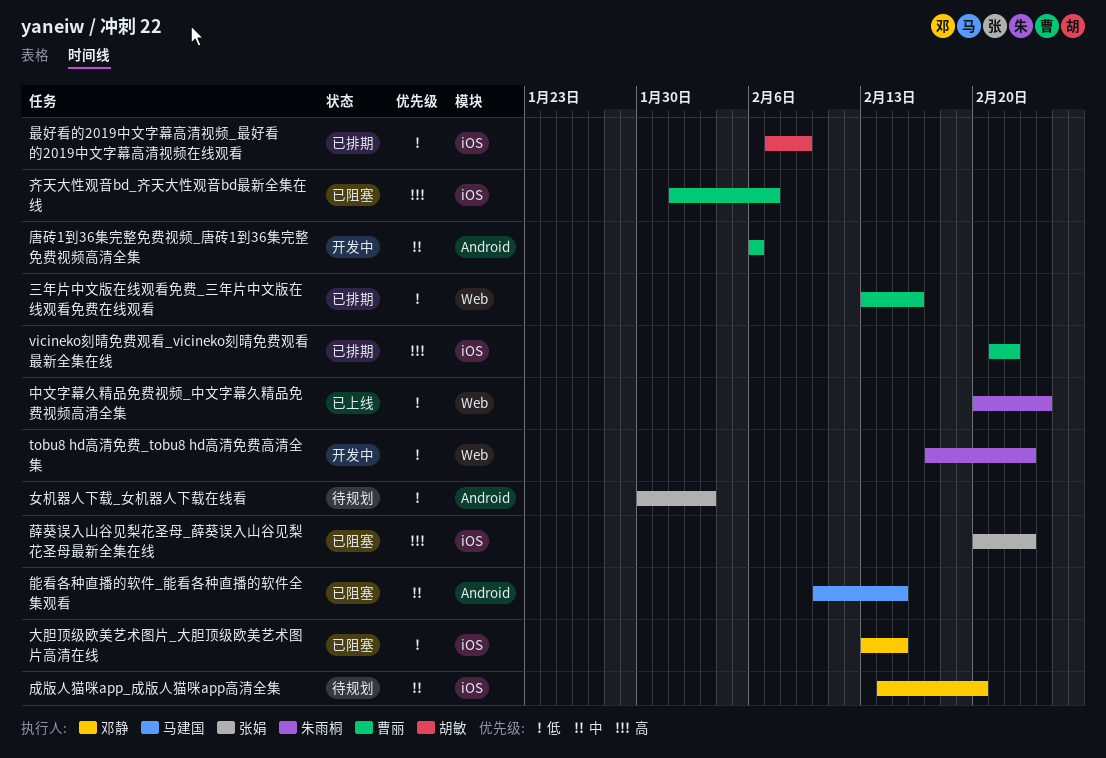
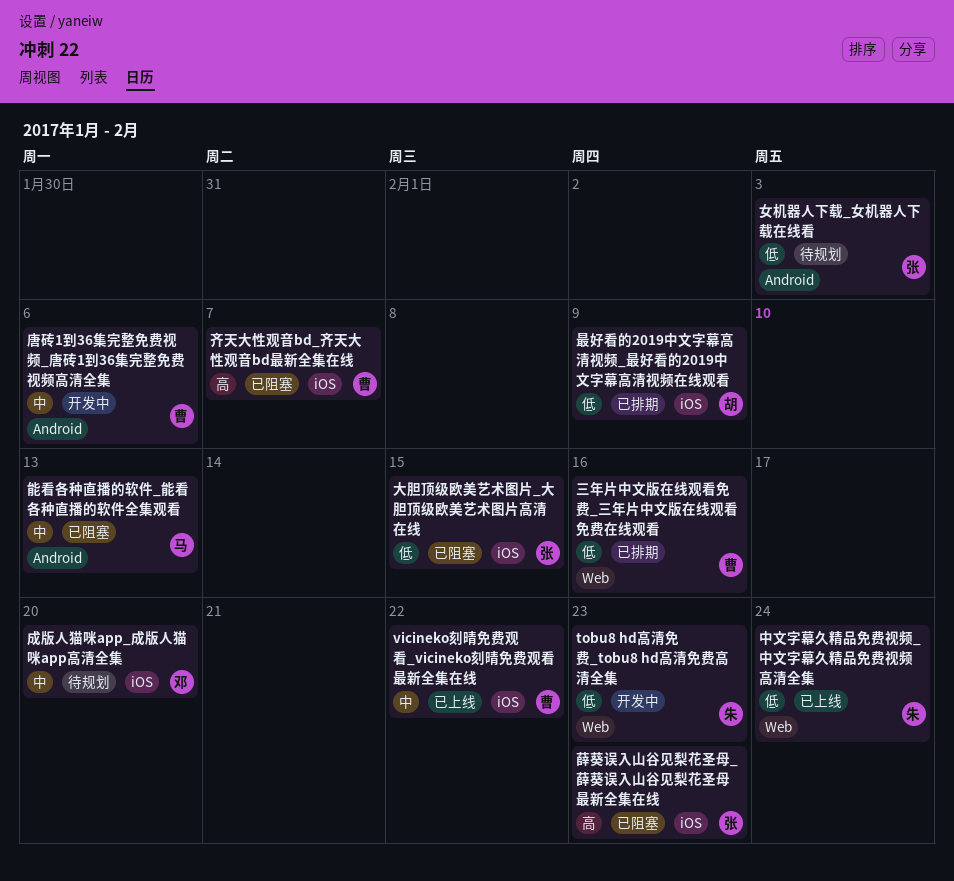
vicineko刻晴免费观看_vicineko刻晴免费观看最新全集在线, status: 已排期 -> 已上线
vicineko刻晴免费观看_vicineko刻晴免费观看最新全集在线, priority: 高 -> 中
大胆顶级欧美艺术图片_大胆顶级欧美艺术图片高清在线, owner: 邓静 -> 张娟
能看各种直播的软件_能看各种直播的软件全集观看, due: Feb 15 -> Feb 13

